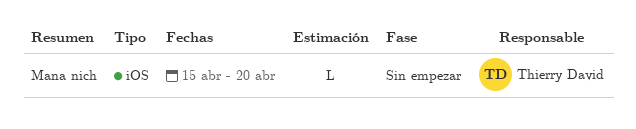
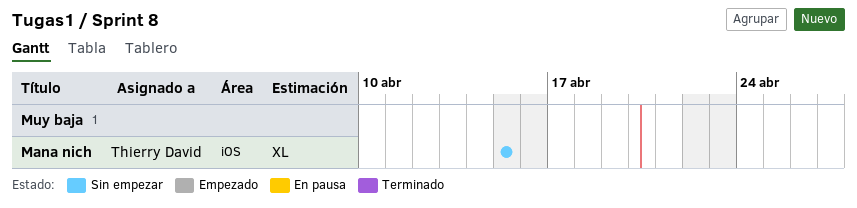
Mana nich, estimate: L -> XL
Mana nich, due: Apr 20 -> Apr 15

